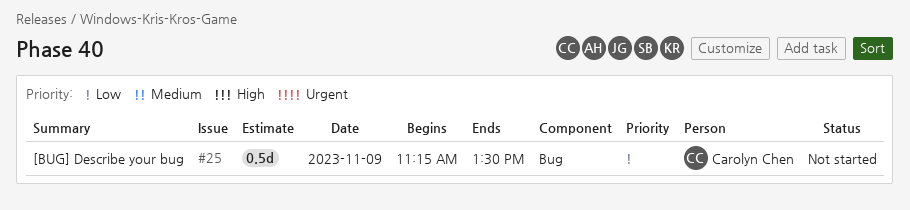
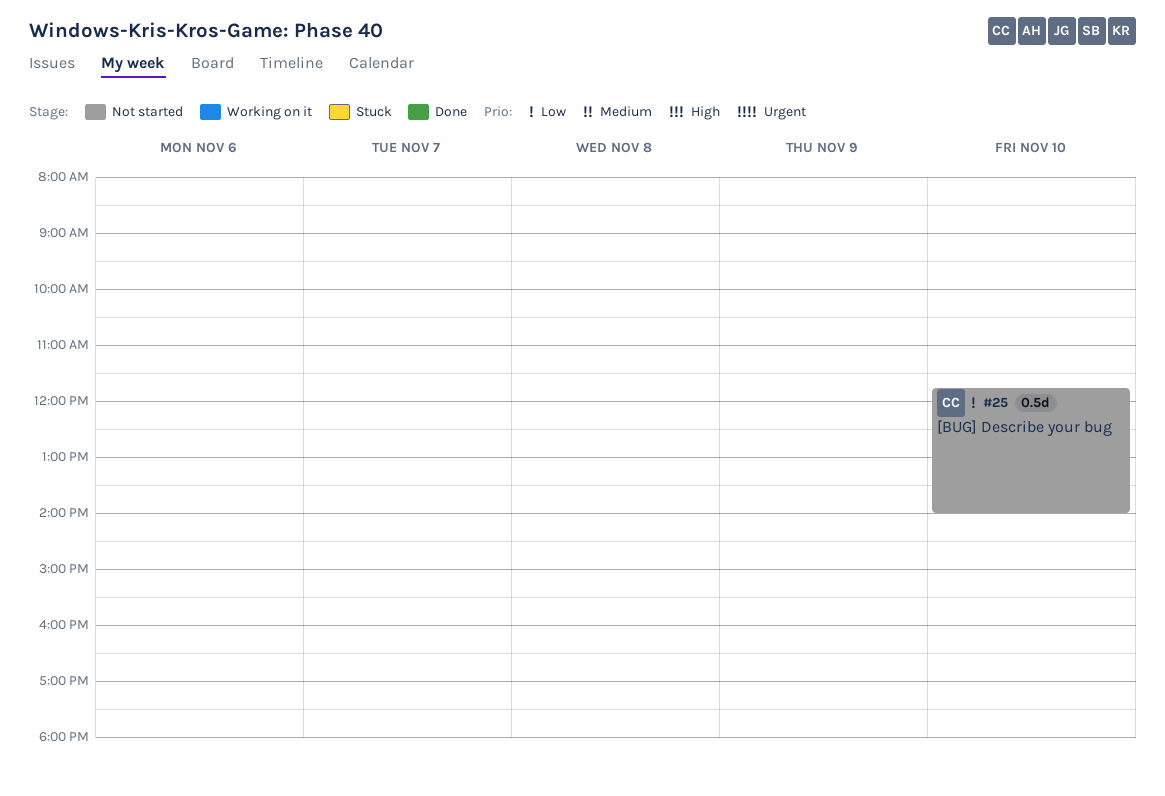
#25, day: Nov 9 -> Nov 10
#25, begins: 11:15 -> 11:45
#25, ends: 13:30 -> 14:00

